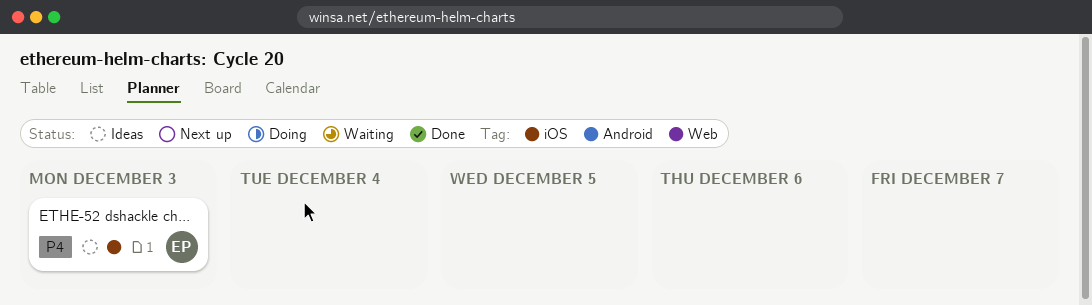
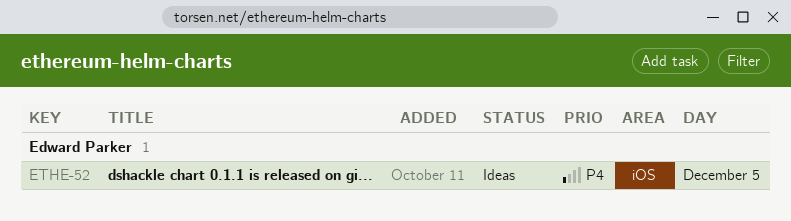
ETHE-52, day: Dec 3 -> Dec 5

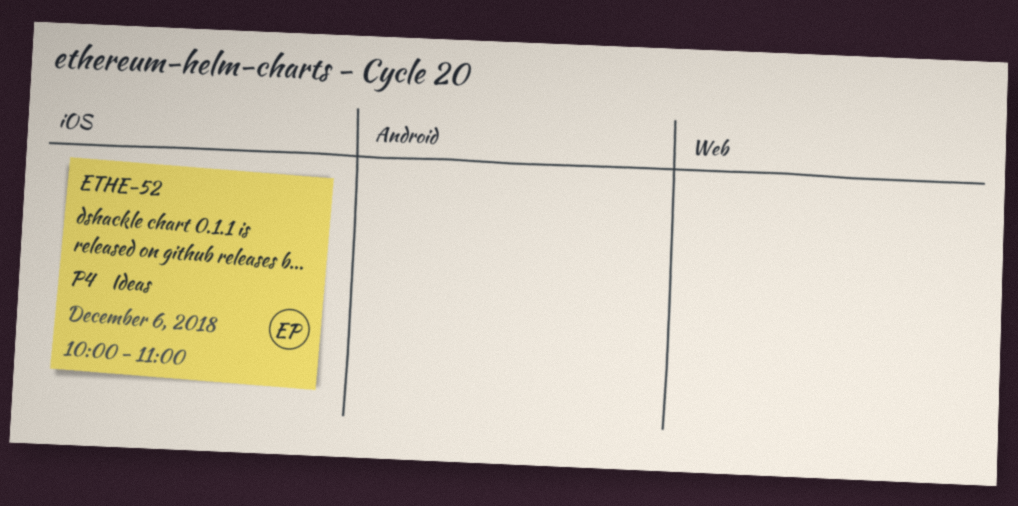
ETHE-52, day: Dec 5 -> Dec 6

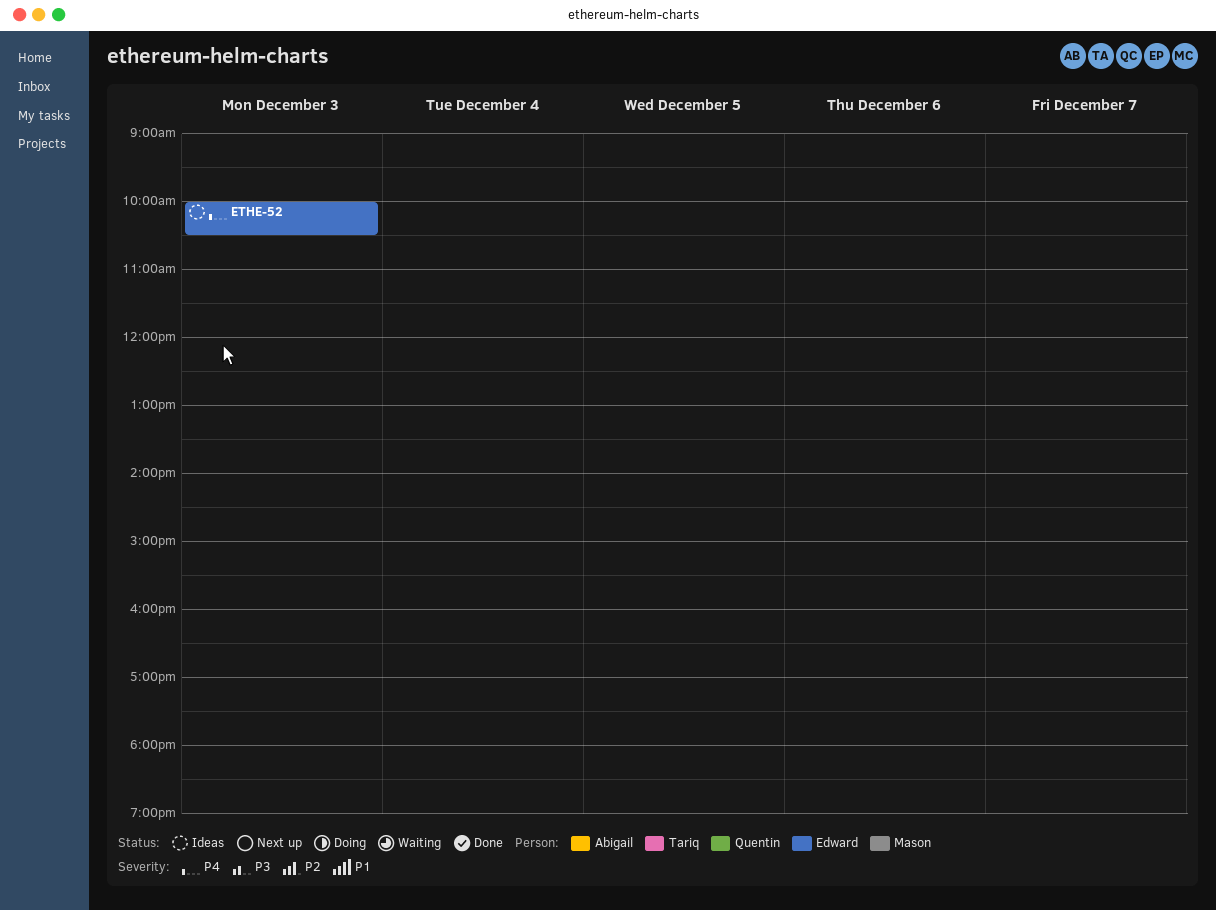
ETHE-52, day: Dec 6 -> Dec 3
ETHE-52, ends: 11:00 -> 10:30

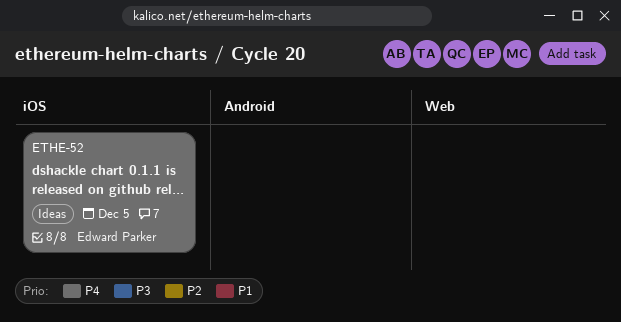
ETHE-52, day: Dec 3 -> Dec 5

